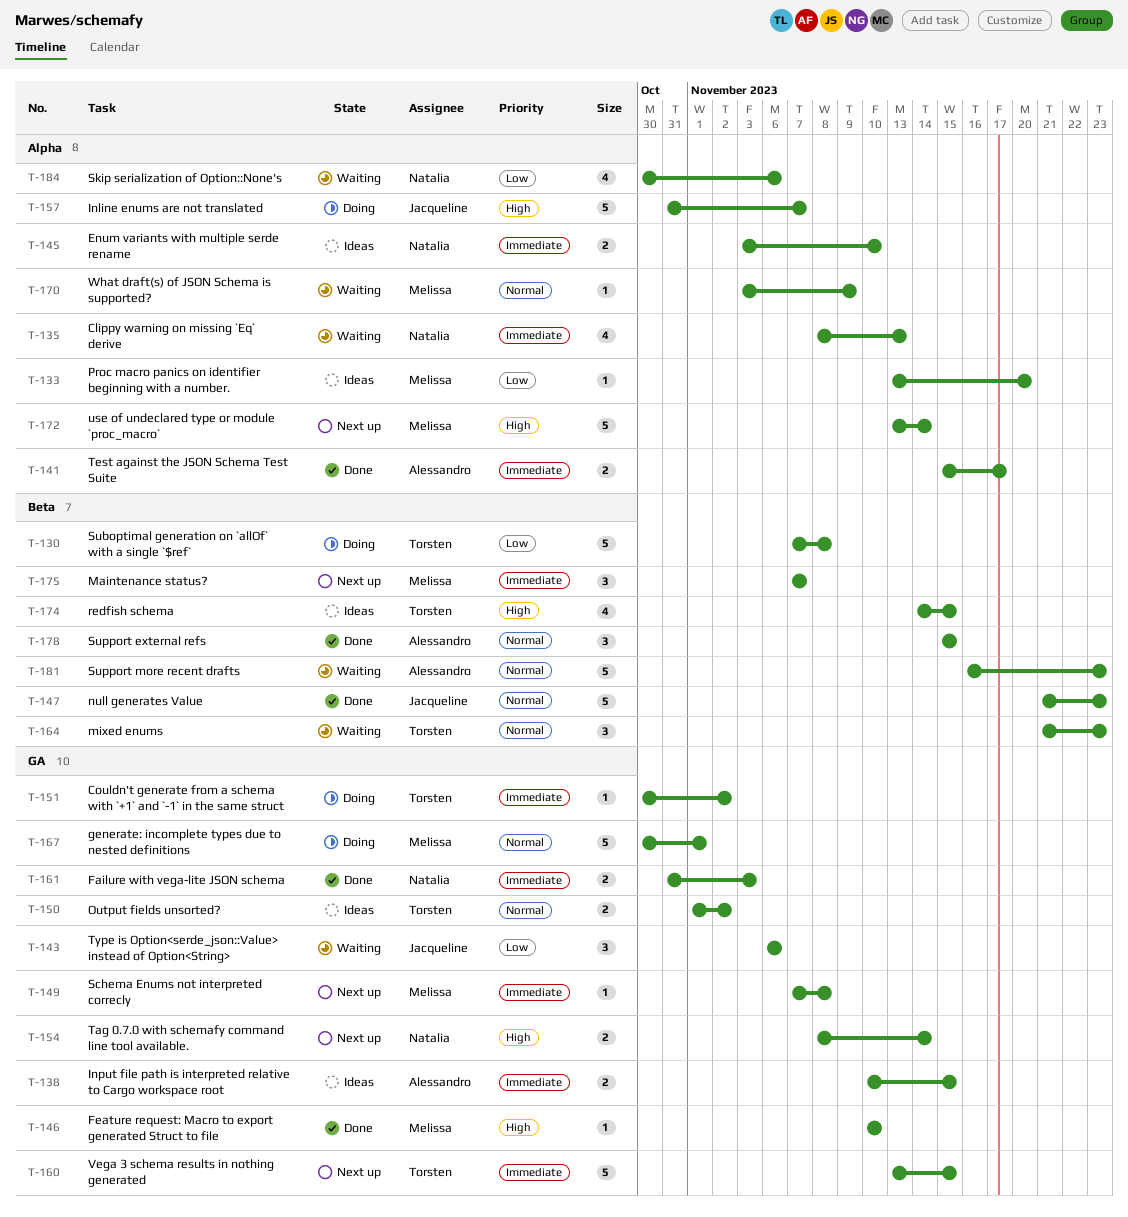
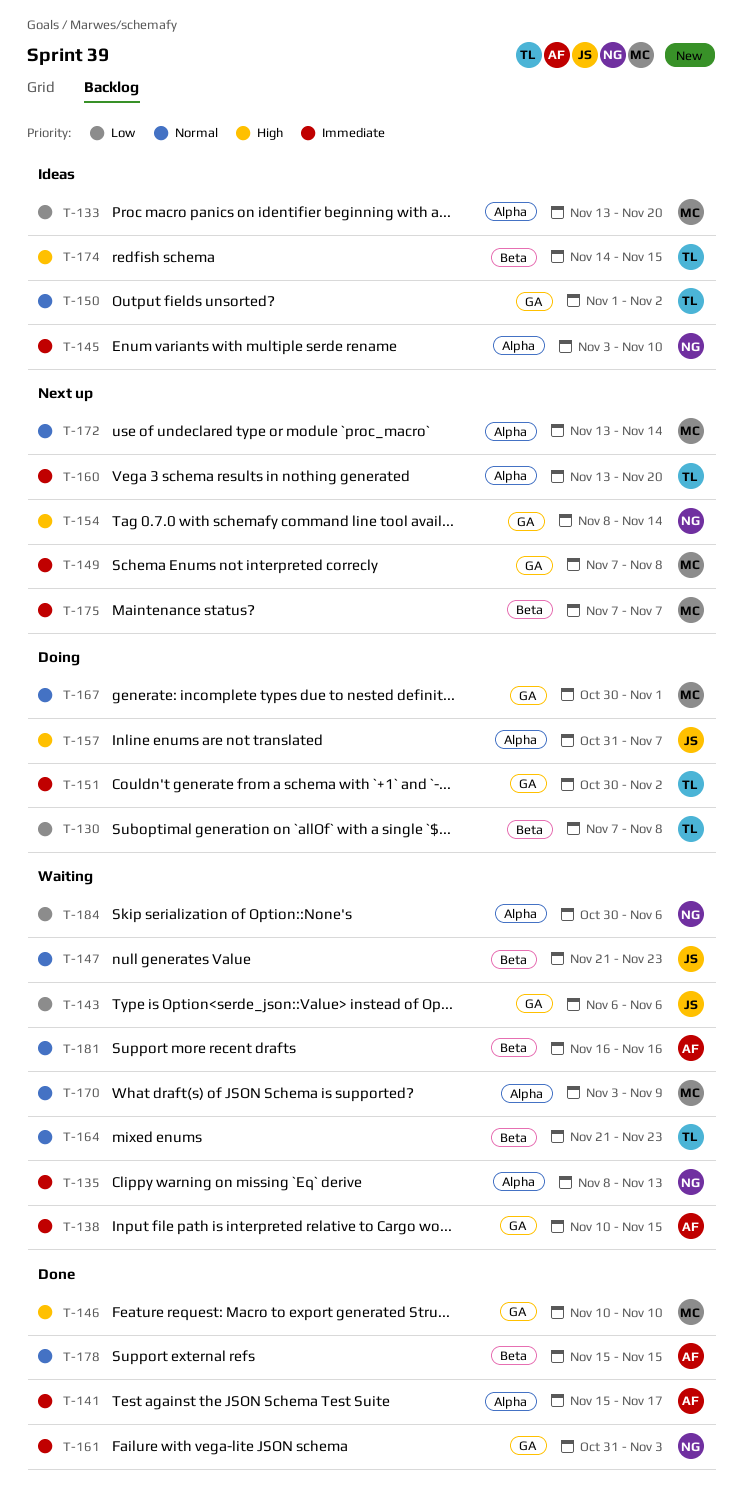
T-138, status: Ideas -> Waiting
T-147, status: Done -> Waiting
T-160, label: GA -> Alpha
T-160, due: Nov 15 -> Nov 20
T-172, priority: High -> Normal
T-181, due: Nov 23 -> Nov 16

